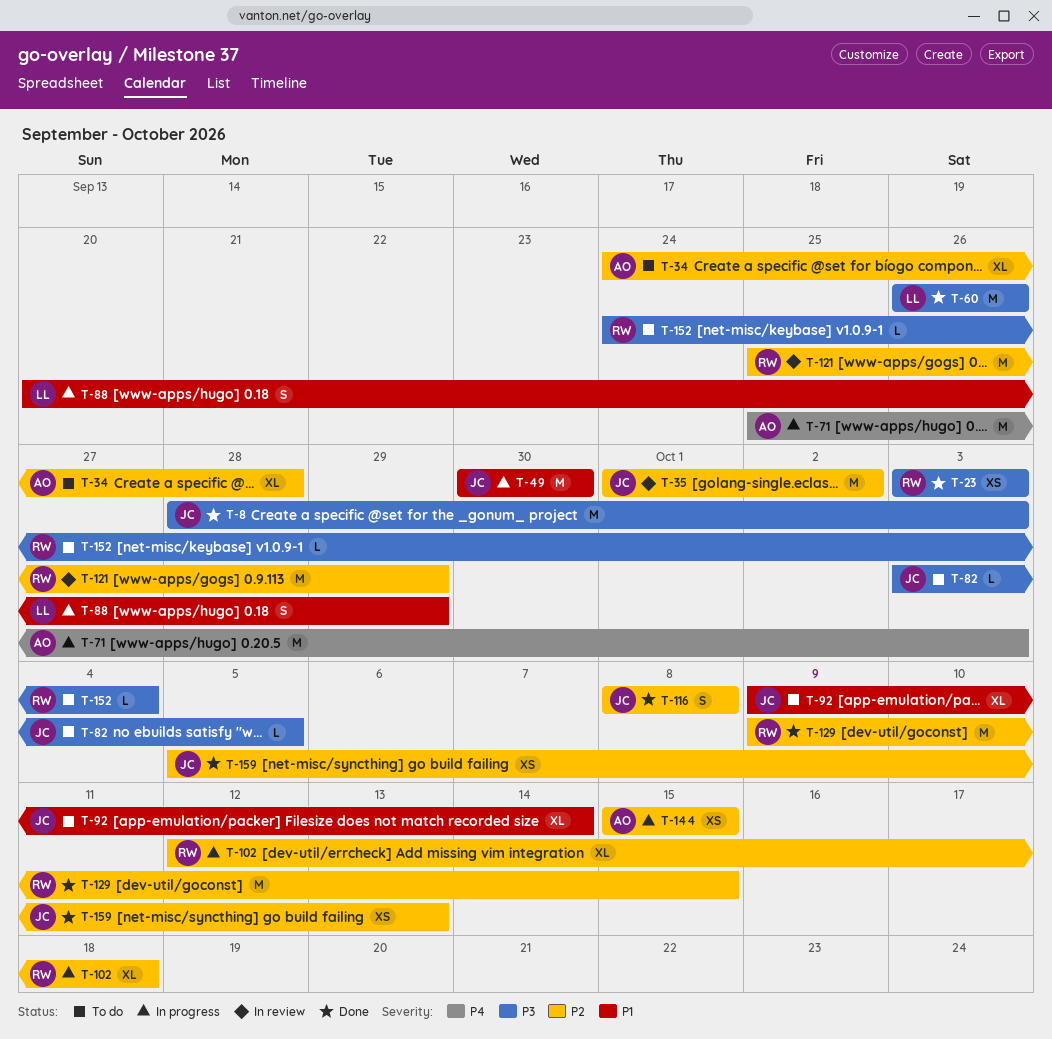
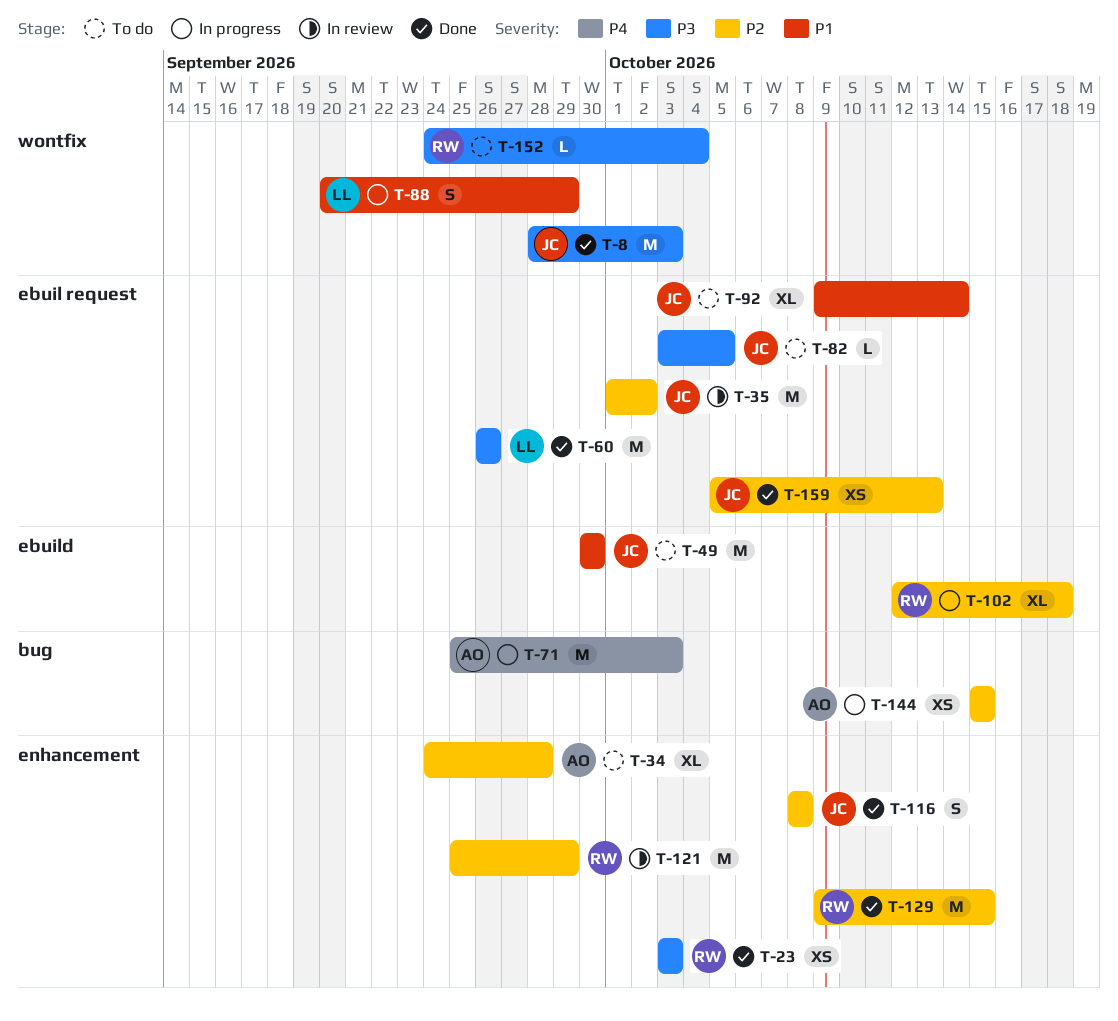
T-49, status: In progress -> To do

